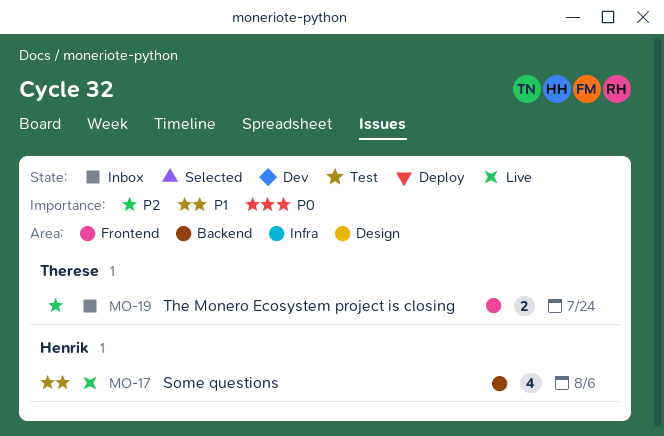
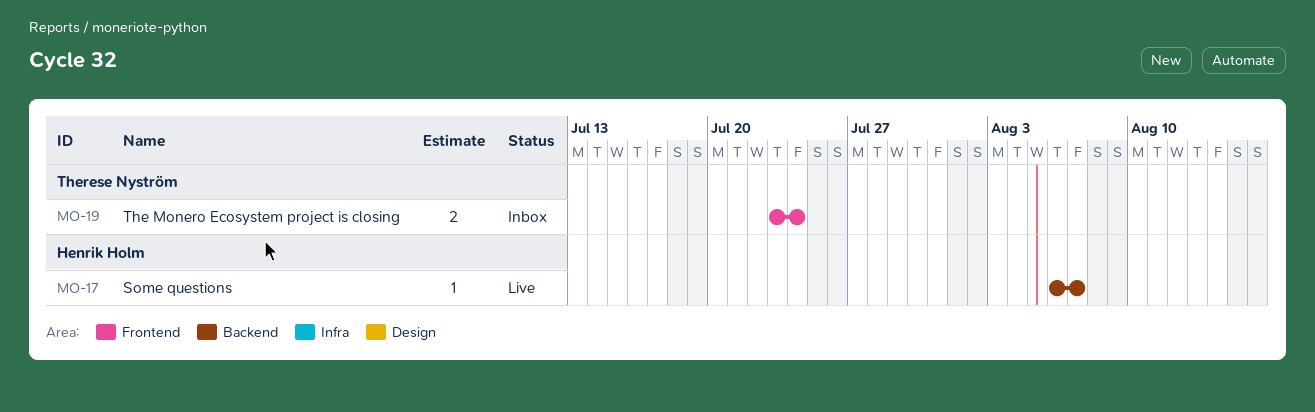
MO-17, estimate: 4 -> 1
MO-17, due: Aug 6 -> Aug 7

